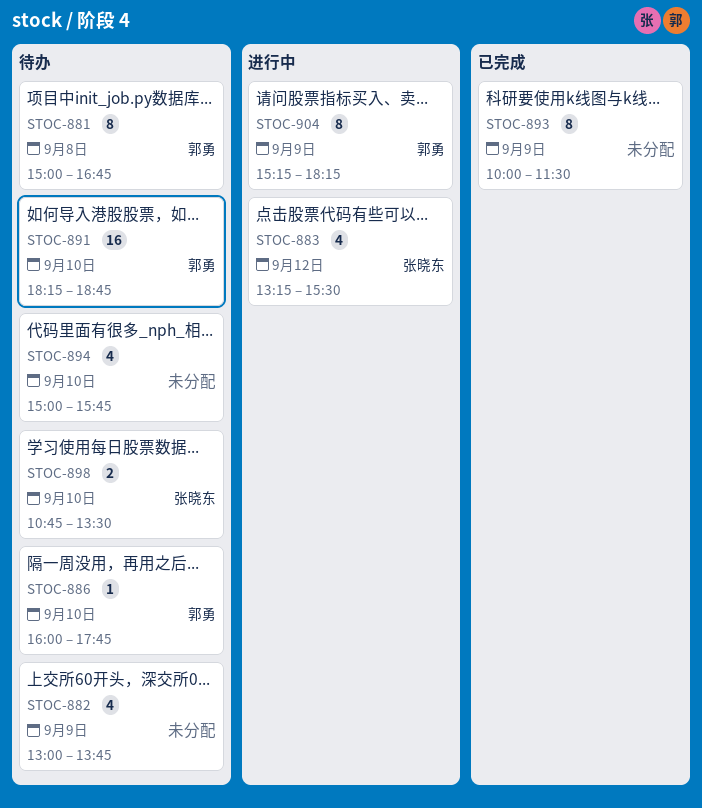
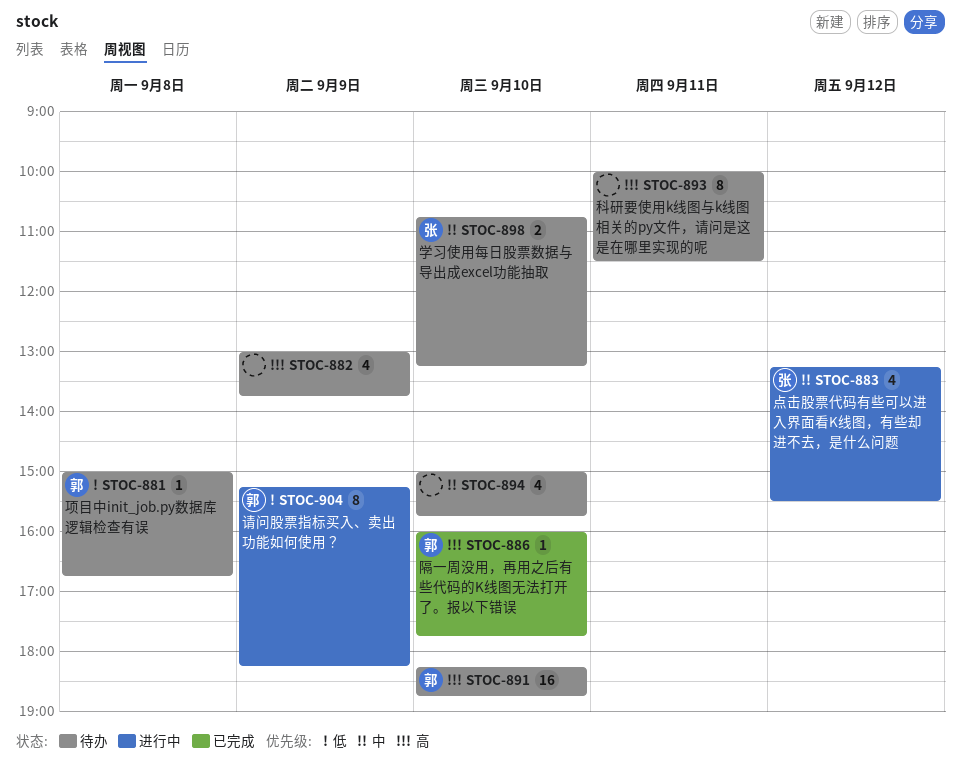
STOC-881, estimate: 8 -> 1
STOC-886, status: 待办 -> 已完成
STOC-893, status: 已完成 -> 待办
STOC-893, day: Sep 9 -> Sep 11
STOC-898, ends: 13:30 -> 13:15

